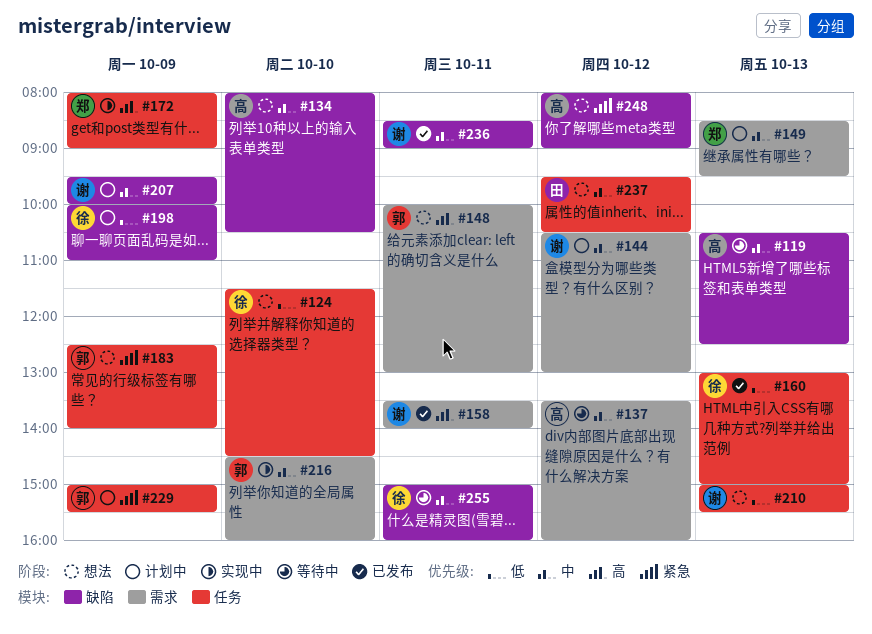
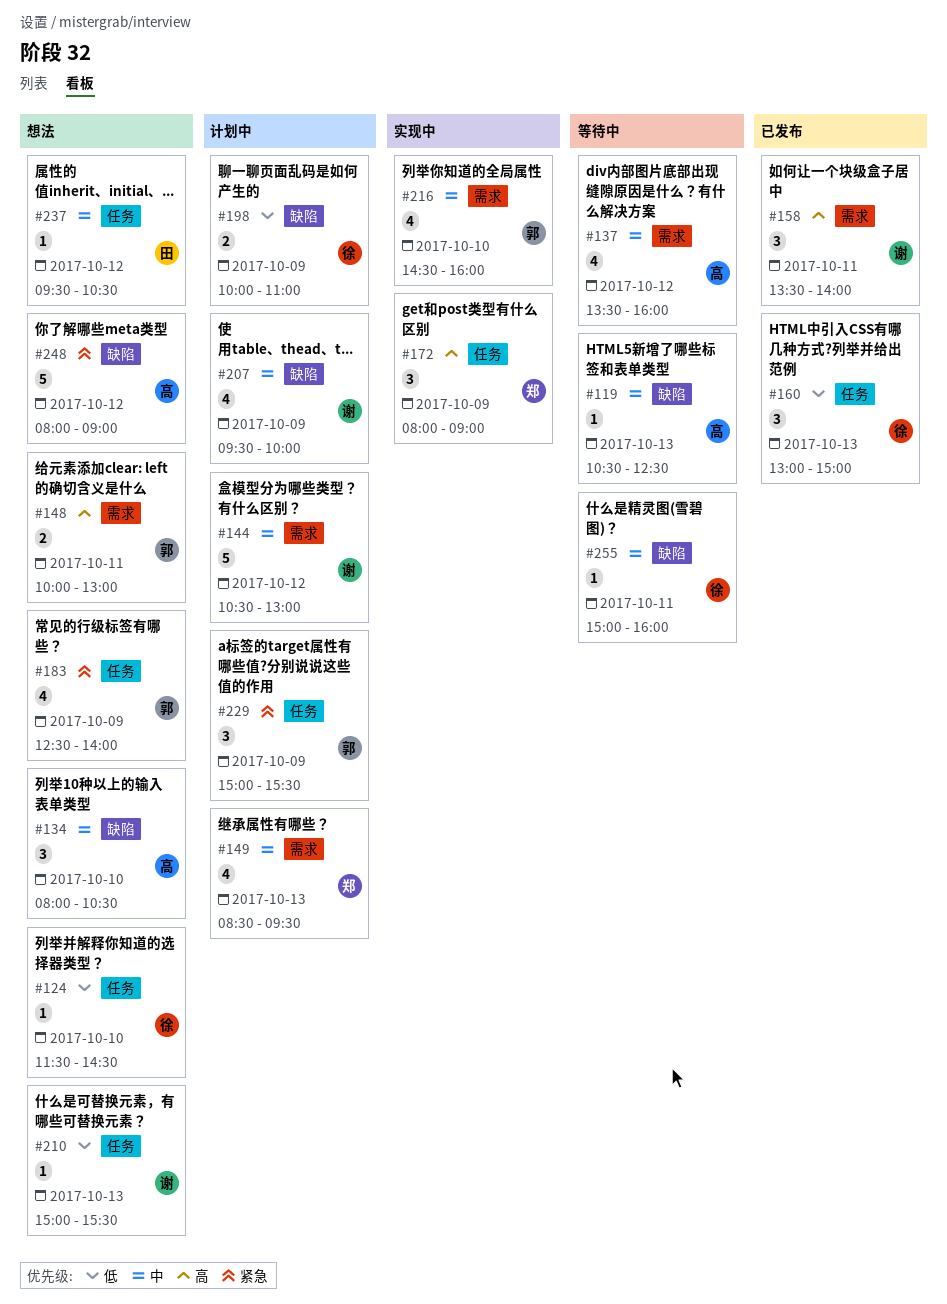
#236: present -> none

